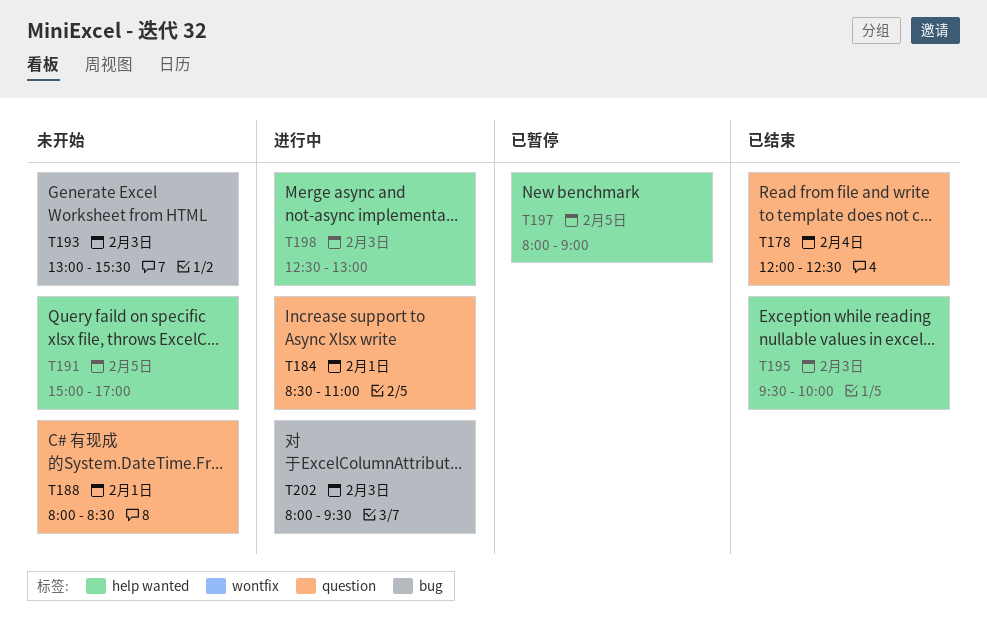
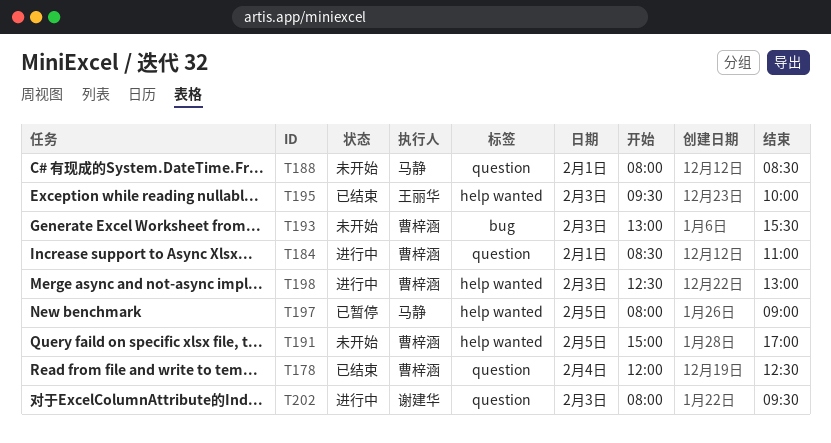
T202, label: bug -> question

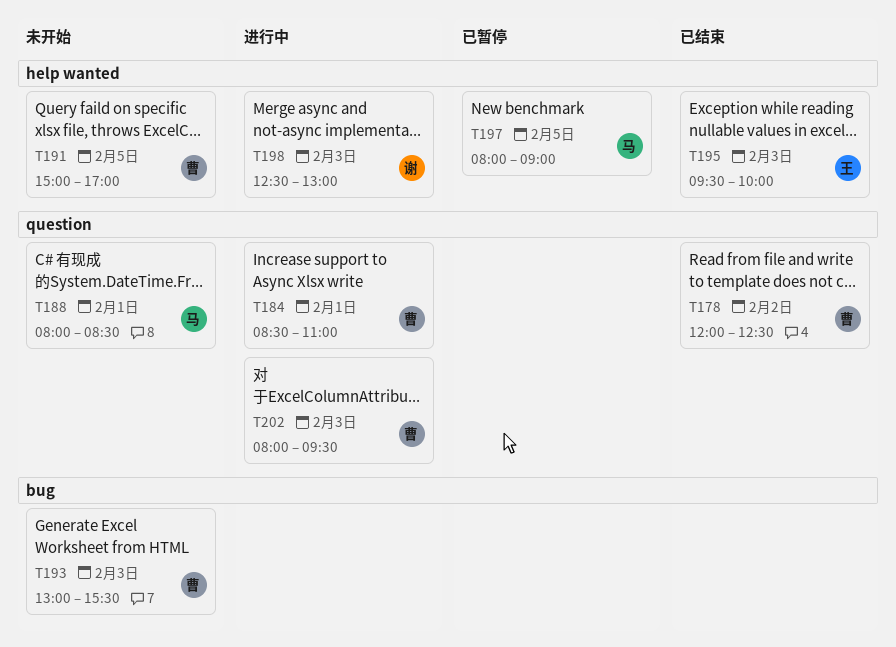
T178, day: Feb 4 -> Feb 2
T198, owner: 曹梓涵 -> 谢建华
T202, owner: 谢建华 -> 曹梓涵

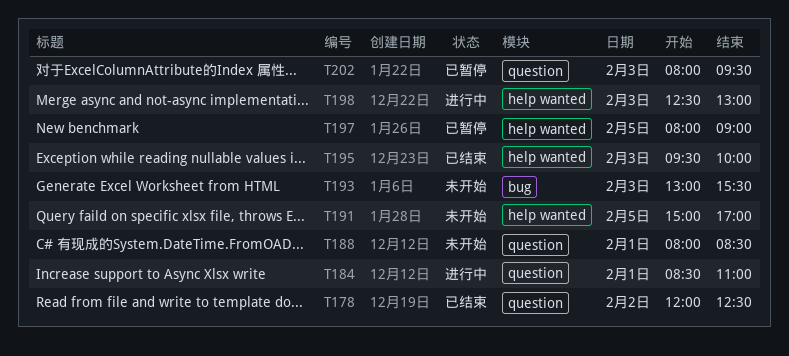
T202, status: 进行中 -> 已暂停

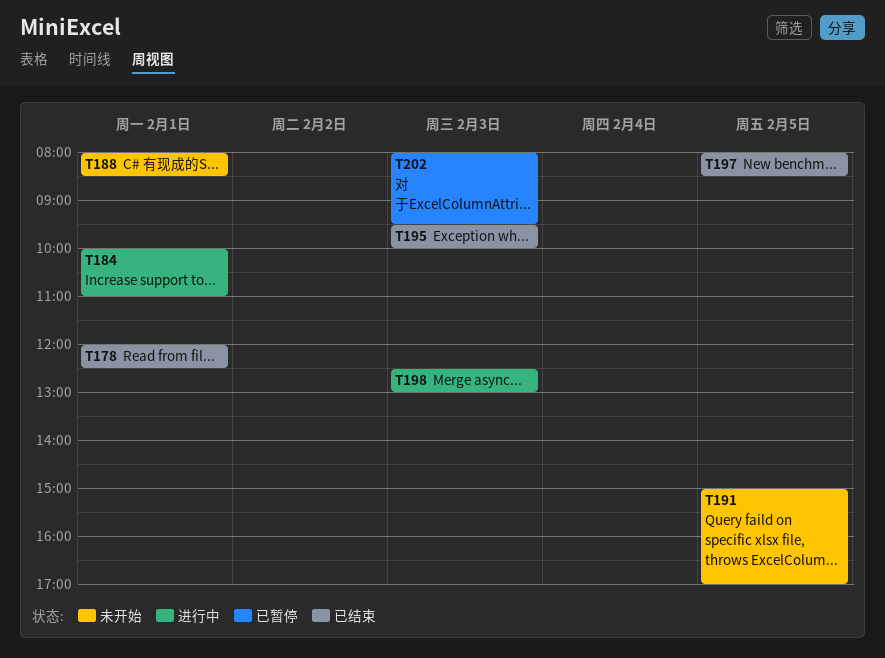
T178, day: Feb 2 -> Feb 1
T184, begins: 08:30 -> 10:00
T193: present -> none
T197, status: 已暂停 -> 已结束
T197, ends: 09:00 -> 08:30

